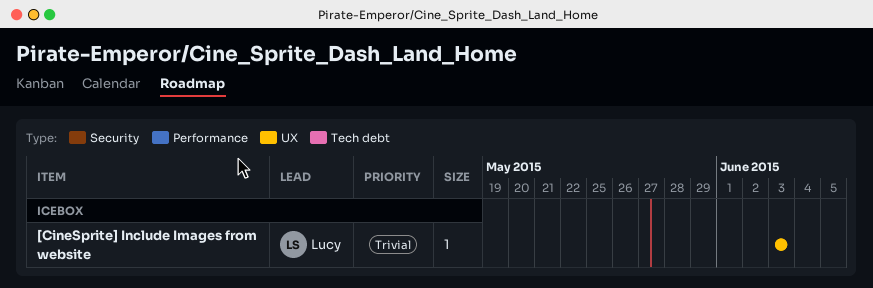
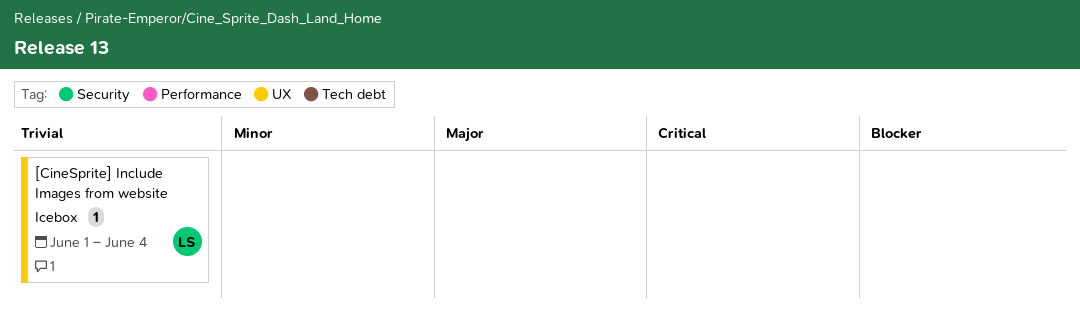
[CineSprite] Include Images from website, start: Jun 3 -> Jun 1
[CineSprite] Include Images from website, due: Jun 3 -> Jun 4

